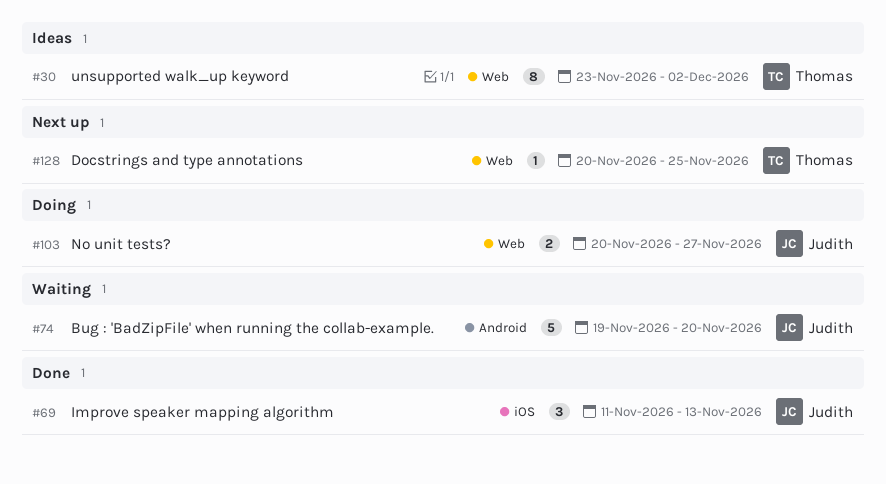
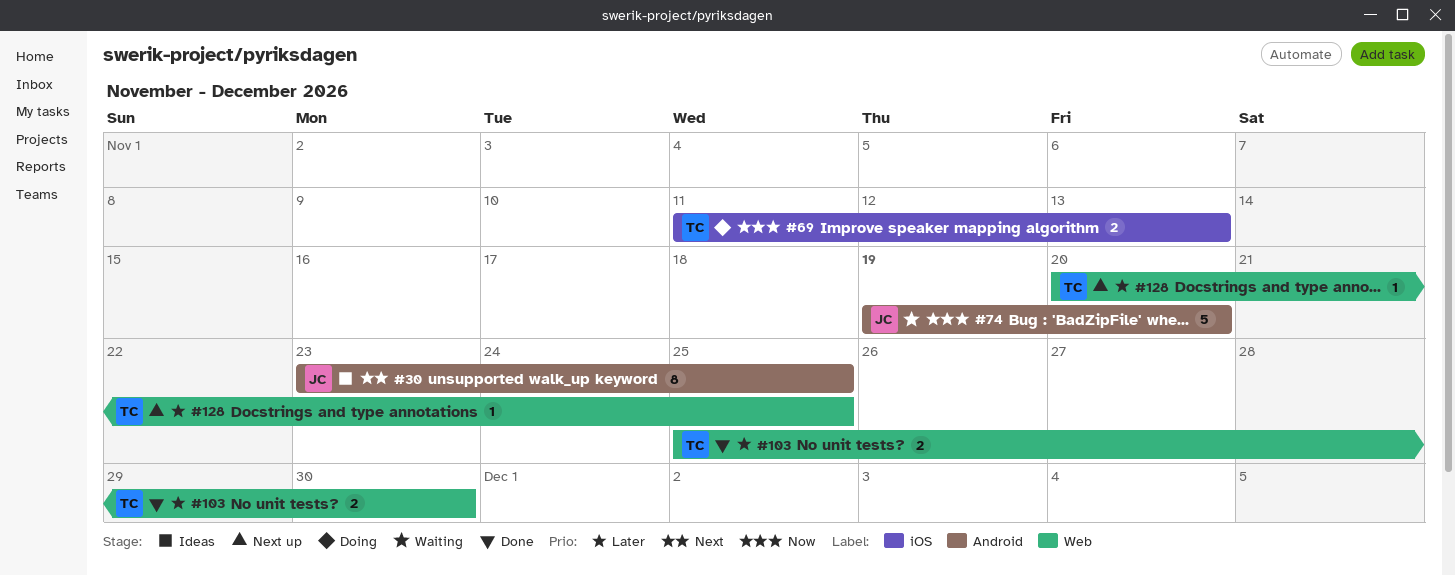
#30, owner: Thomas -> Judith
#30, label: Web -> Android
#30, due: Dec 2 -> Nov 25
#69, status: Done -> Doing
#69, owner: Judith -> Thomas
#69, estimate: 3 -> 2
#103, status: Doing -> Done
#103, owner: Judith -> Thomas
#103, start: Nov 20 -> Nov 25
#103, due: Nov 27 -> Nov 30

